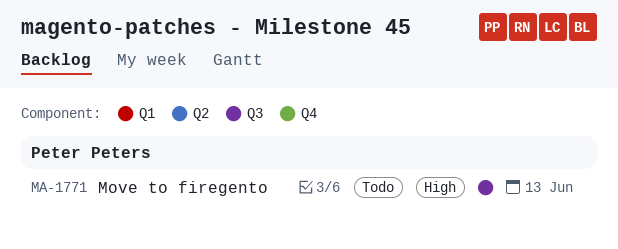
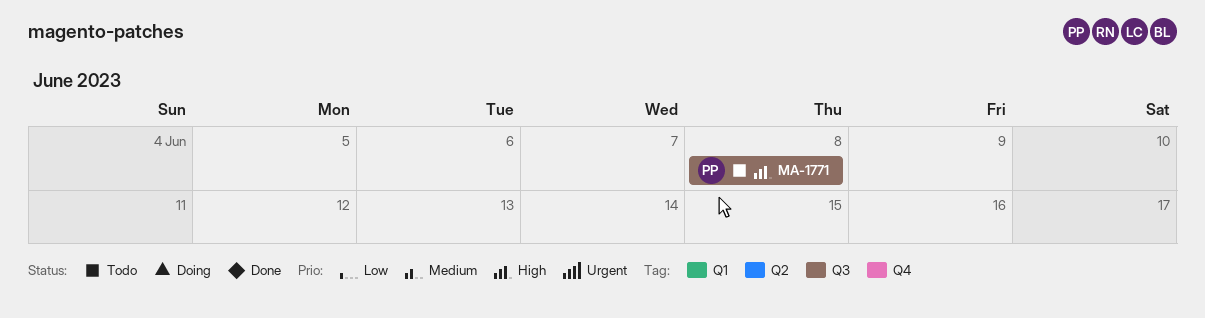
MA-1771, due: Jun 13 -> Jun 8

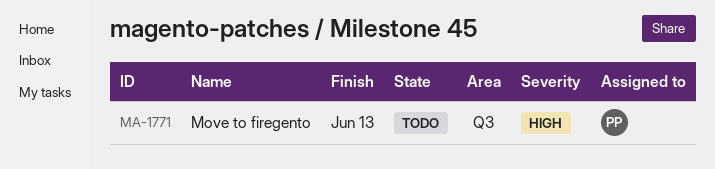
MA-1771, due: Jun 8 -> Jun 13

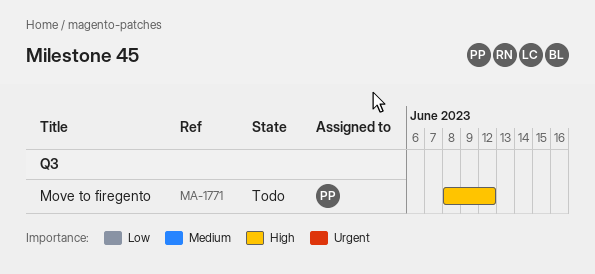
MA-1771, due: Jun 13 -> Jun 12

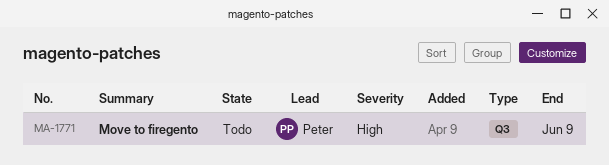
MA-1771, due: Jun 12 -> Jun 9

